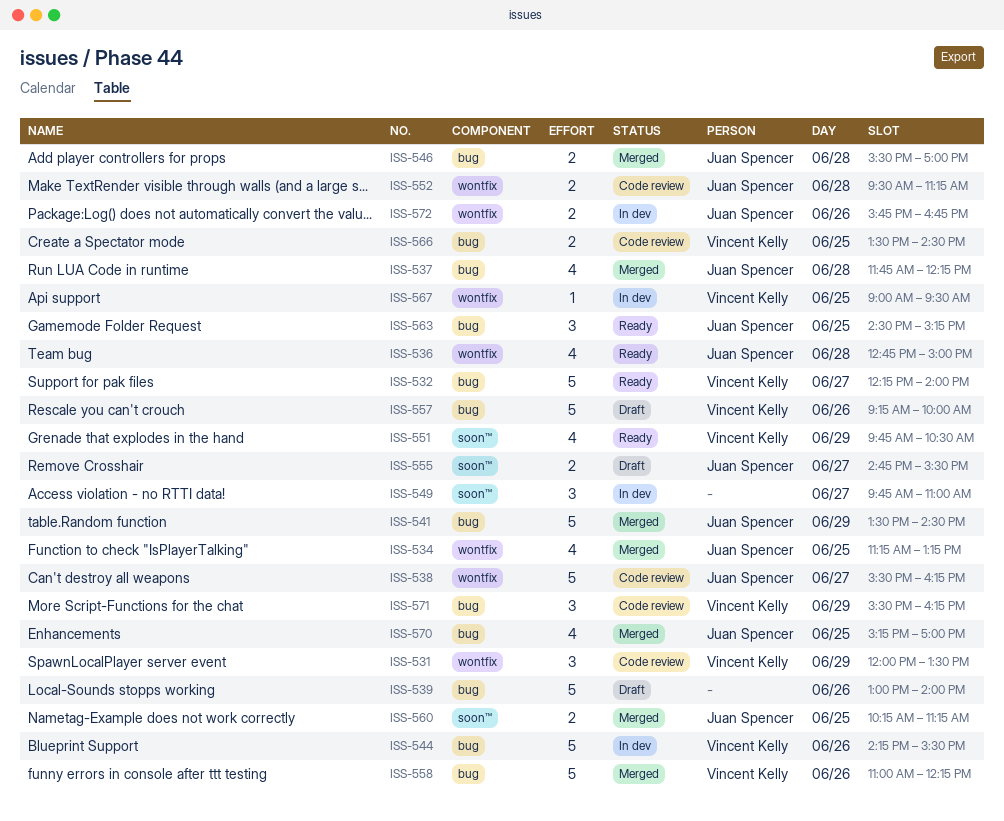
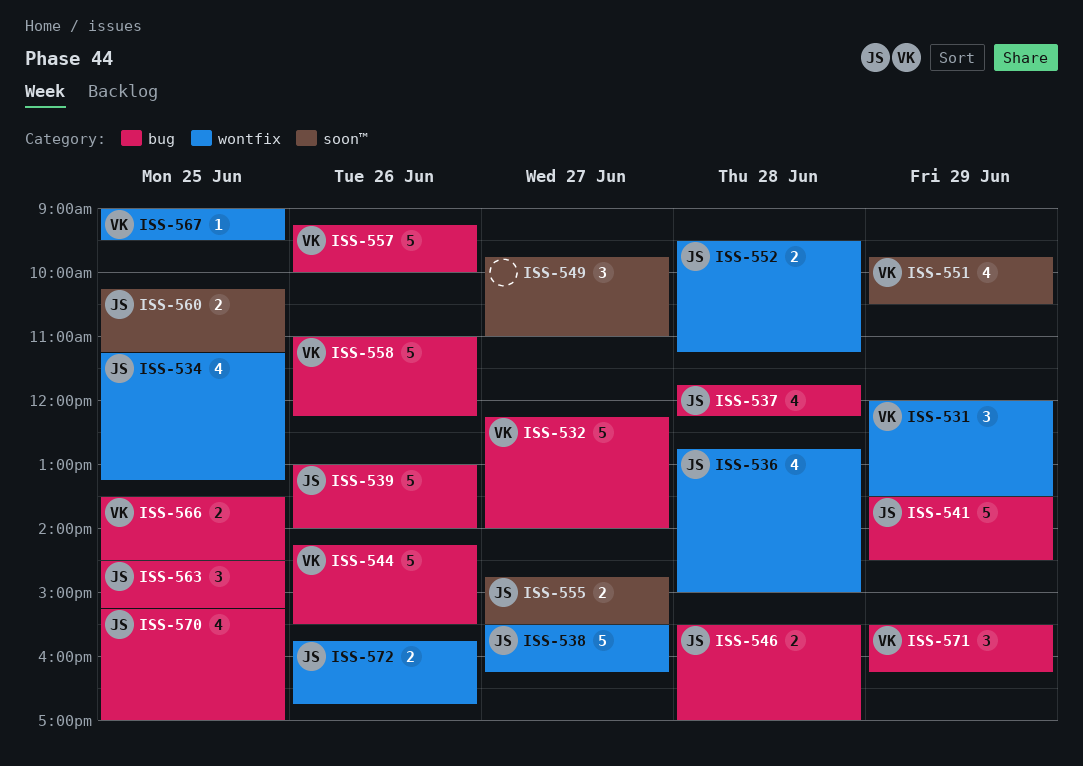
ISS-539, owner: none -> Juan Spencer

